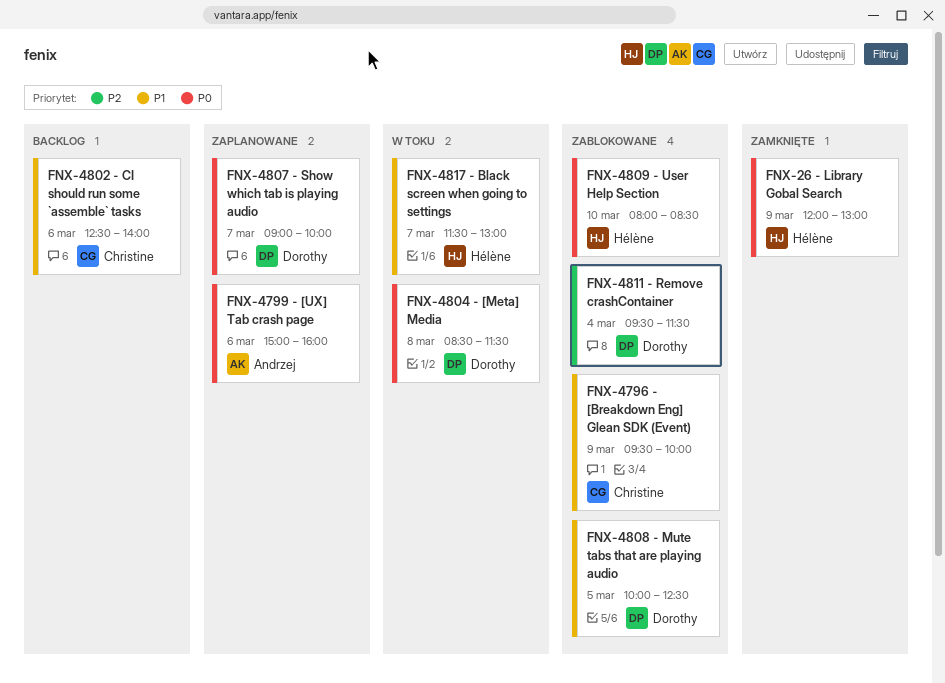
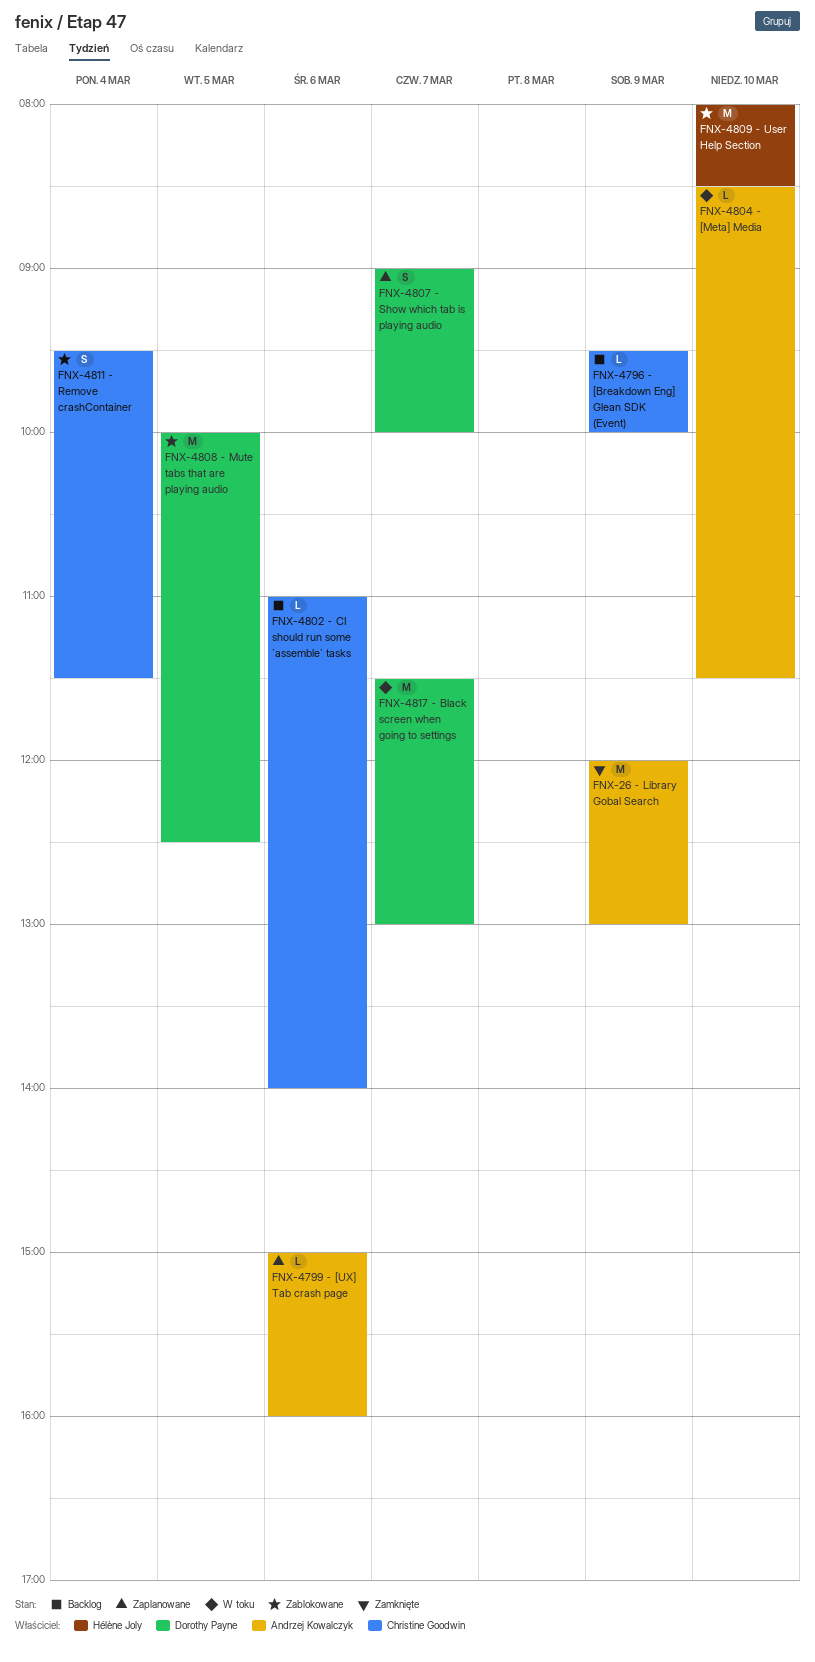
FNX-26 ⁃ Library Gobal Search, owner: Hélène Joly -> Andrzej Kowalczyk
FNX-4796 ⁃ [Breakdown Eng] Glean SDK (Event), status: Zablokowane -> Backlog
FNX-4802 ⁃ CI should run some `assemble` tasks, begins: 12:30 -> 11:00
FNX-4804 ⁃ [Meta] Media, owner: Dorothy Payne -> Andrzej Kowalczyk
FNX-4804 ⁃ [Meta] Media, day: Mar 8 -> Mar 10
FNX-4811 ⁃ Remove crashContainer, owner: Dorothy Payne -> Christine Goodwin
FNX-4817 ⁃ Black screen when going to settings, owner: Hélène Joly -> Dorothy Payne

